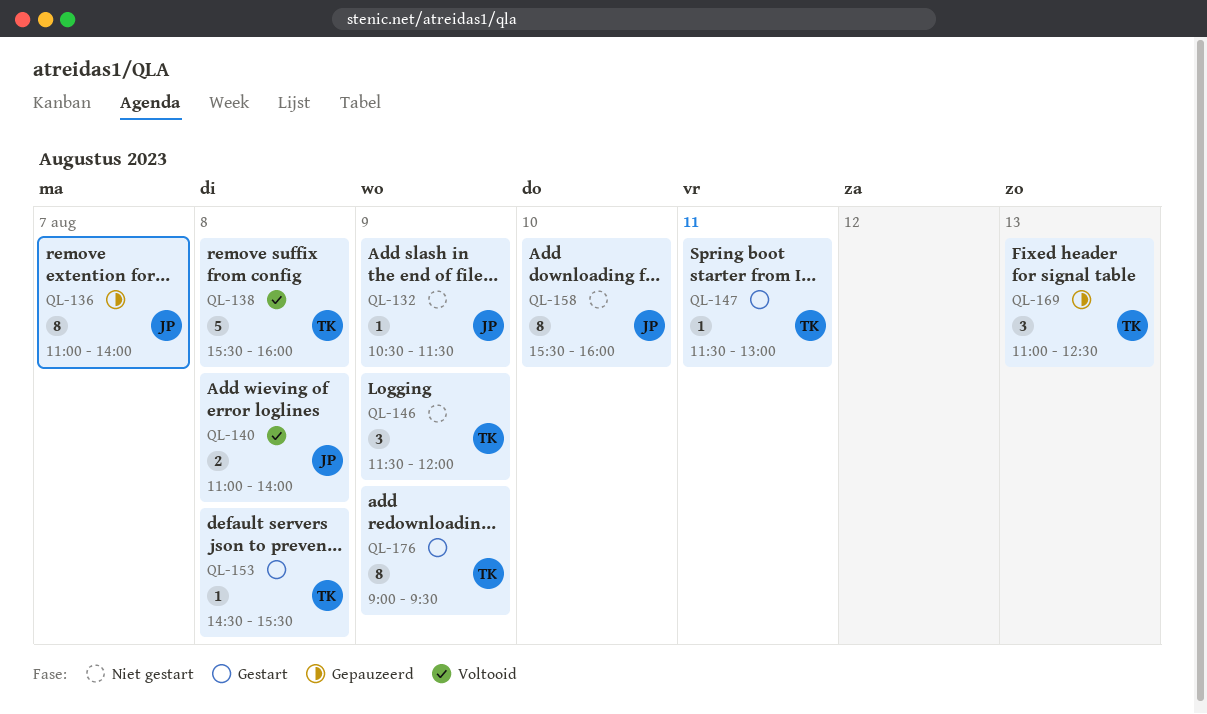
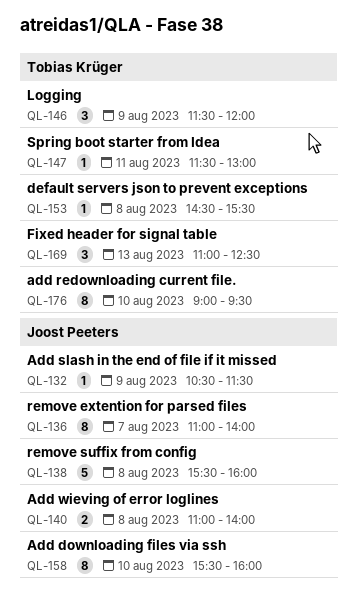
QL-138, owner: Tobias Krüger -> Joost Peeters
QL-176, day: Aug 9 -> Aug 10

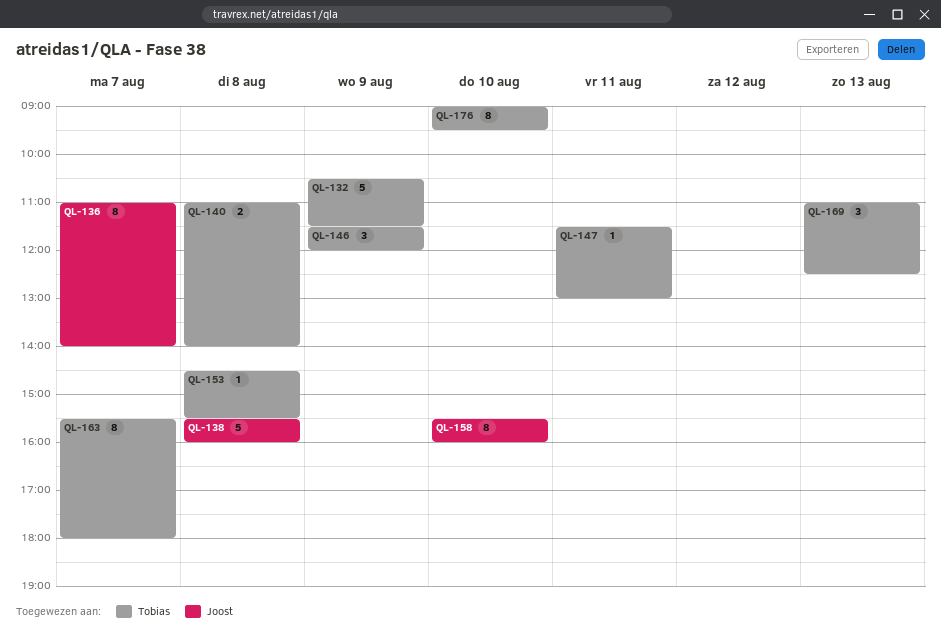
QL-132, owner: Joost Peeters -> Tobias Krüger
QL-132, estimate: 1 -> 5
QL-140, owner: Joost Peeters -> Tobias Krüger
QL-163: none -> present

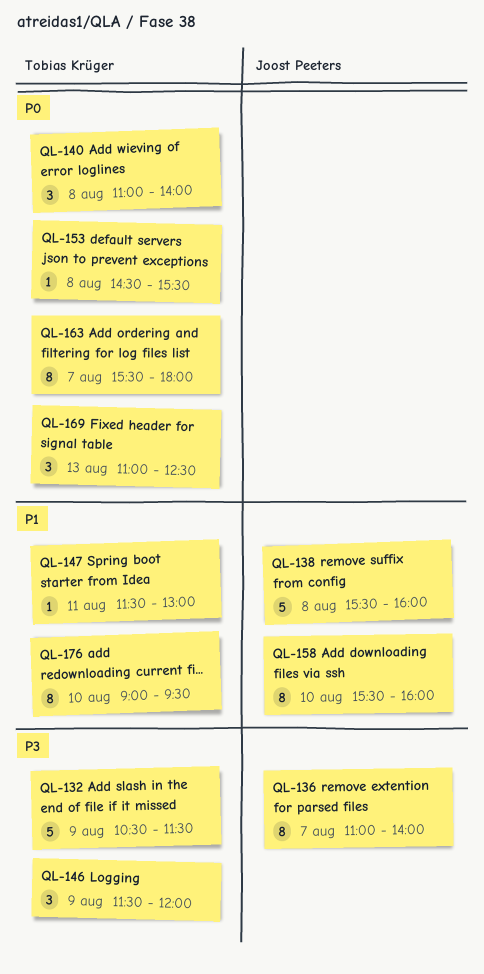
QL-140, estimate: 2 -> 3

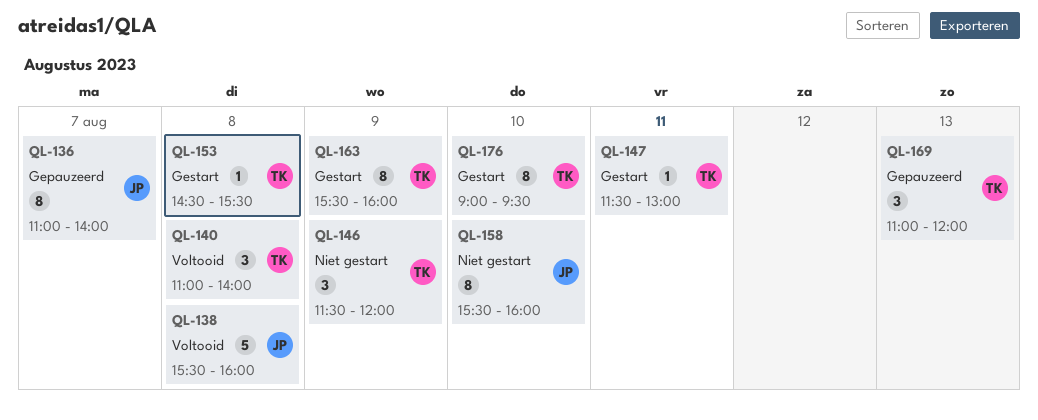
QL-132: present -> none
QL-163, day: Aug 7 -> Aug 9
QL-163, ends: 18:00 -> 16:00
QL-169, ends: 12:30 -> 12:00

